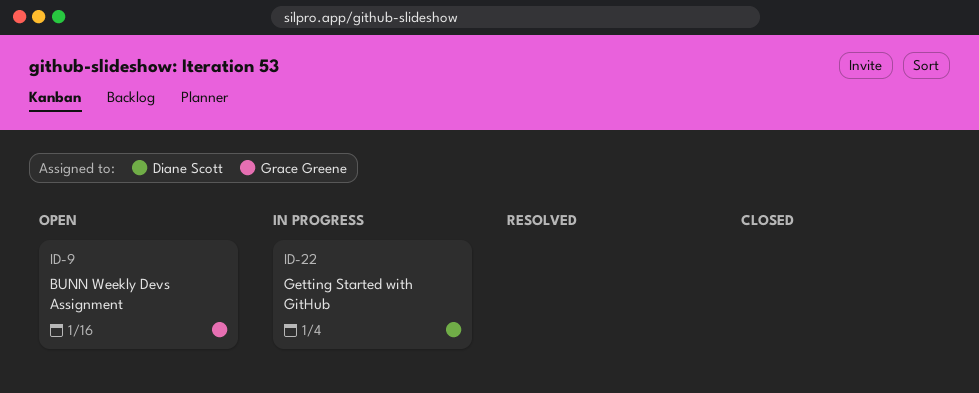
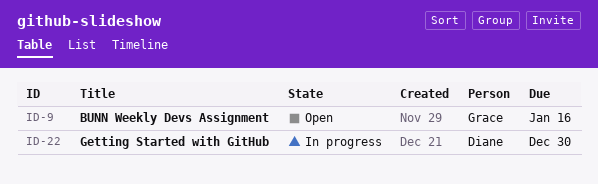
ID-22, due: Jan 4 -> Dec 30

